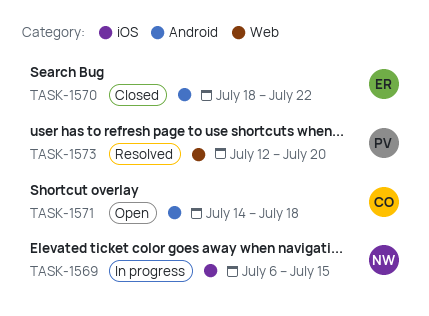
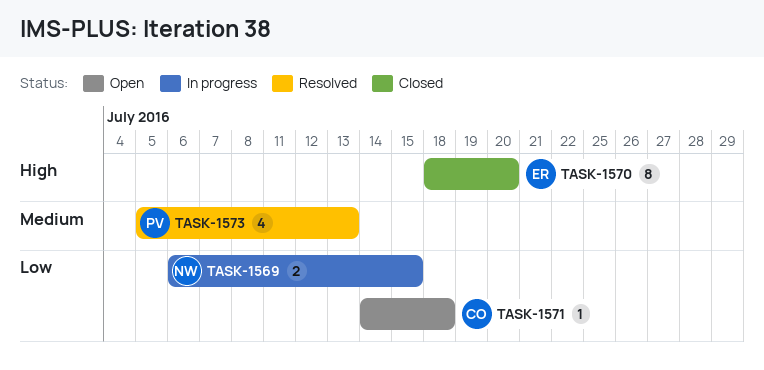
TASK-1570, due: Jul 22 -> Jul 20
TASK-1573, start: Jul 12 -> Jul 5
TASK-1573, due: Jul 20 -> Jul 13

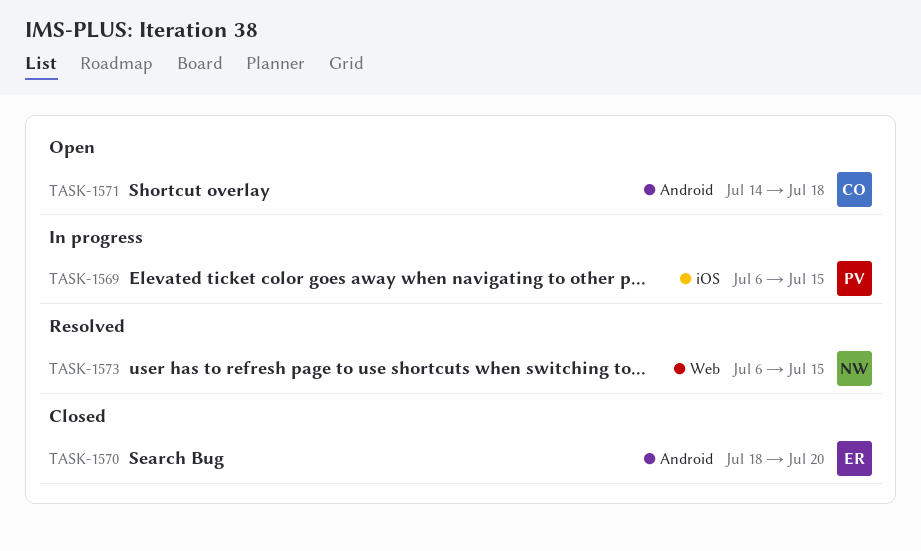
TASK-1569, owner: NW -> PV
TASK-1573, owner: PV -> NW
TASK-1573, start: Jul 5 -> Jul 6
TASK-1573, due: Jul 13 -> Jul 15

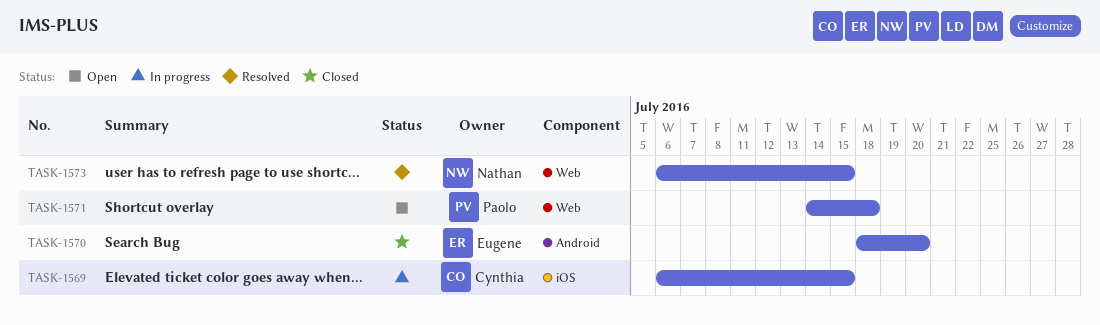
TASK-1569, owner: Paolo -> Cynthia
TASK-1571, owner: Cynthia -> Paolo
TASK-1571, label: Android -> Web

